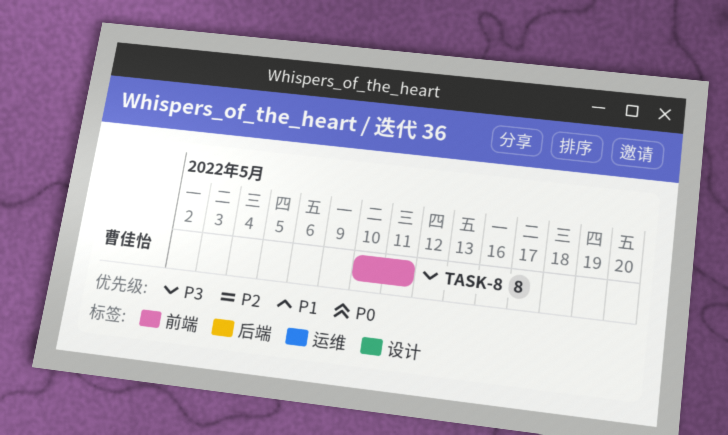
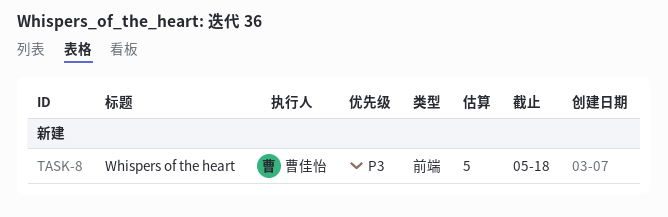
TASK-8, estimate: 8 -> 5
TASK-8, due: May 11 -> May 18

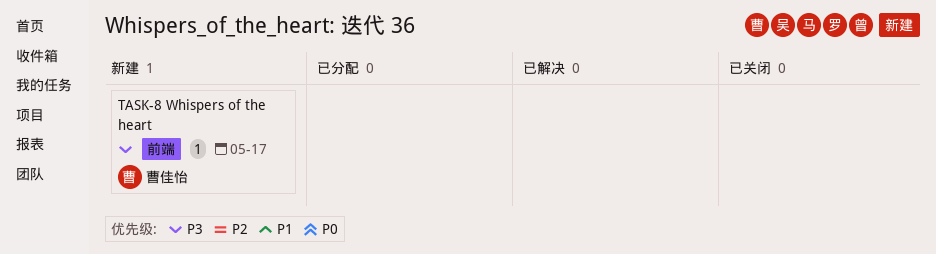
TASK-8, estimate: 5 -> 1
TASK-8, due: May 18 -> May 17

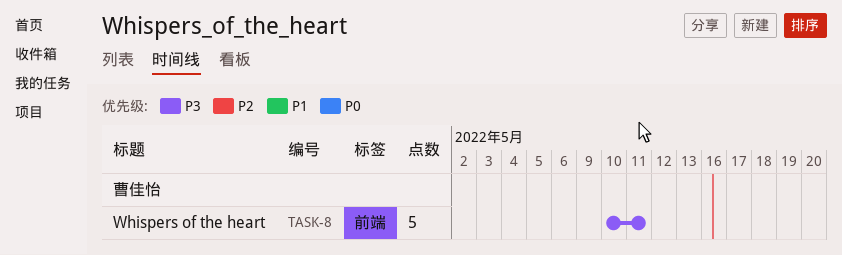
TASK-8, estimate: 1 -> 5
TASK-8, due: May 17 -> May 11

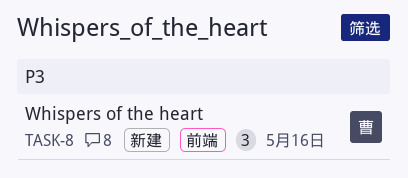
TASK-8, estimate: 5 -> 3
TASK-8, due: May 11 -> May 16

